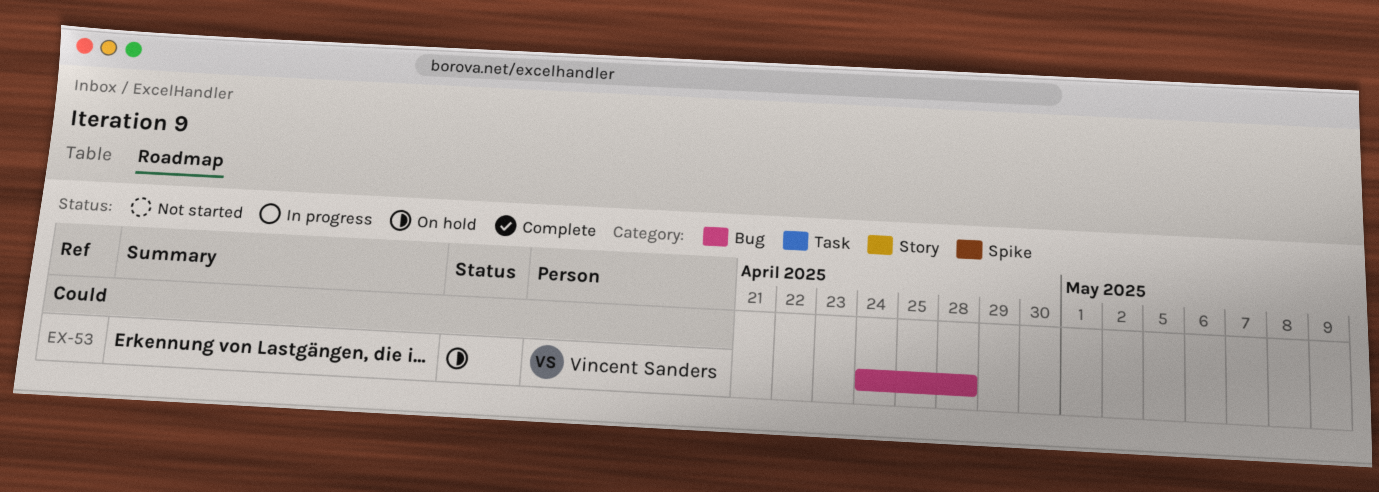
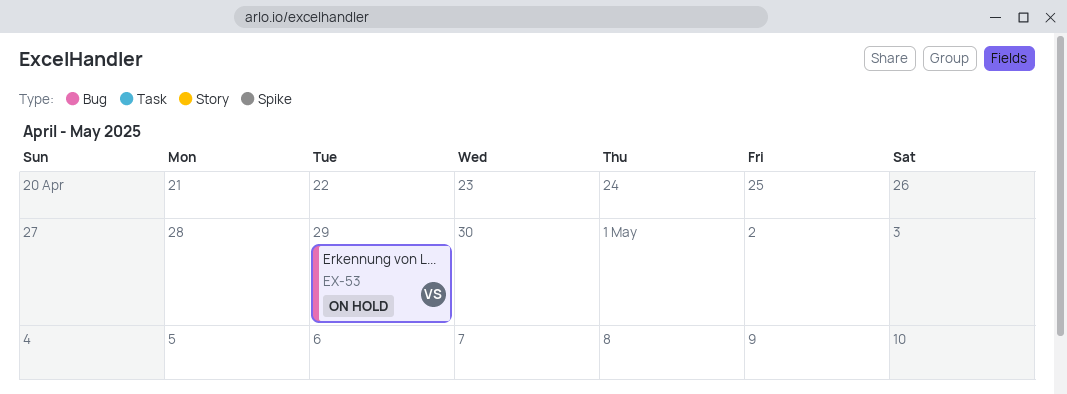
EX-53, due: Apr 28 -> Apr 29

